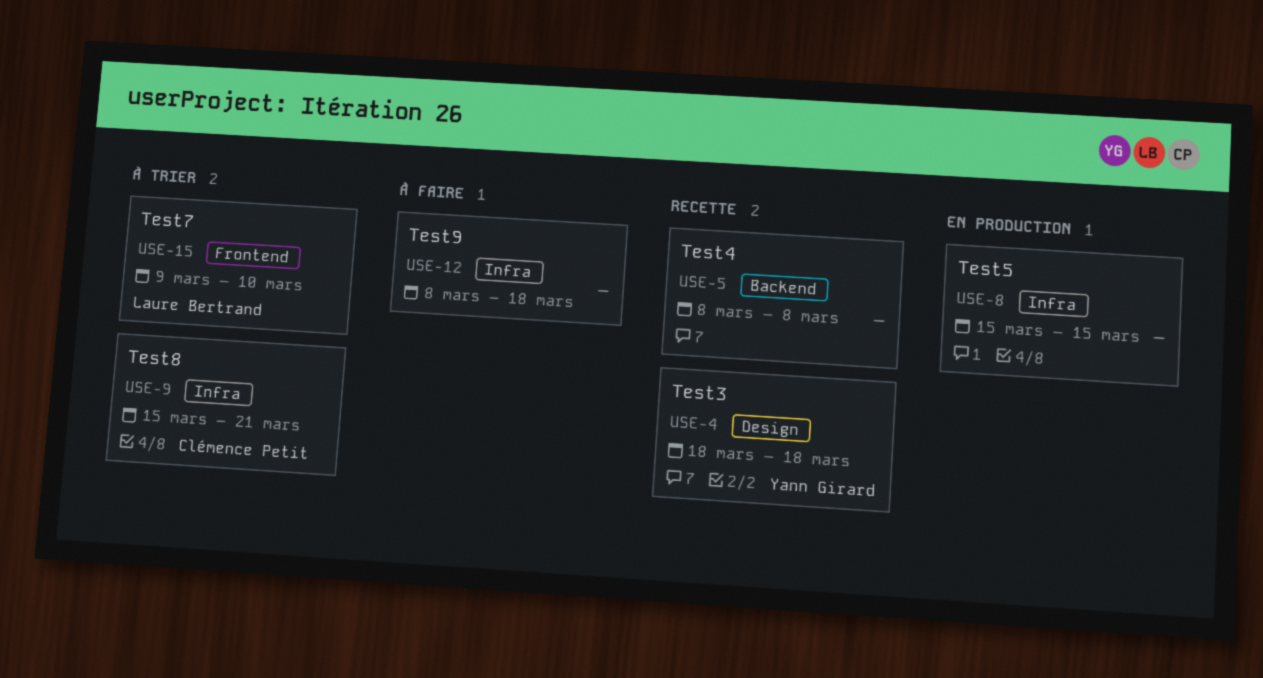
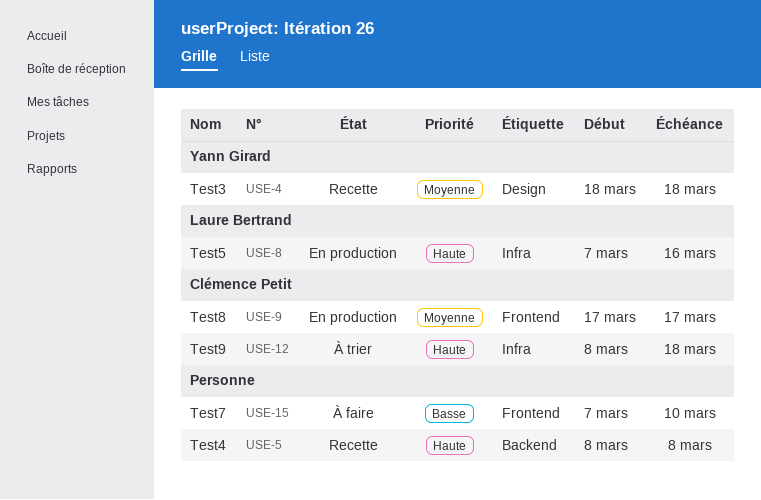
USE-8, owner: none -> Laure Bertrand
USE-8, start: Mar 15 -> Mar 7
USE-8, due: Mar 15 -> Mar 16
USE-9, status: À trier -> En production
USE-9, label: Infra -> Frontend
USE-9, start: Mar 15 -> Mar 17
USE-9, due: Mar 21 -> Mar 17
USE-12, status: À faire -> À trier
USE-12, owner: none -> Clémence Petit
USE-15, status: À trier -> À faire
USE-15, owner: Laure Bertrand -> none
USE-15, start: Mar 9 -> Mar 7

